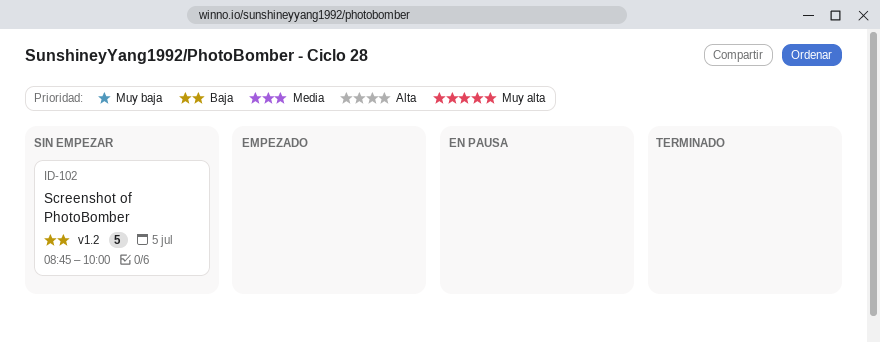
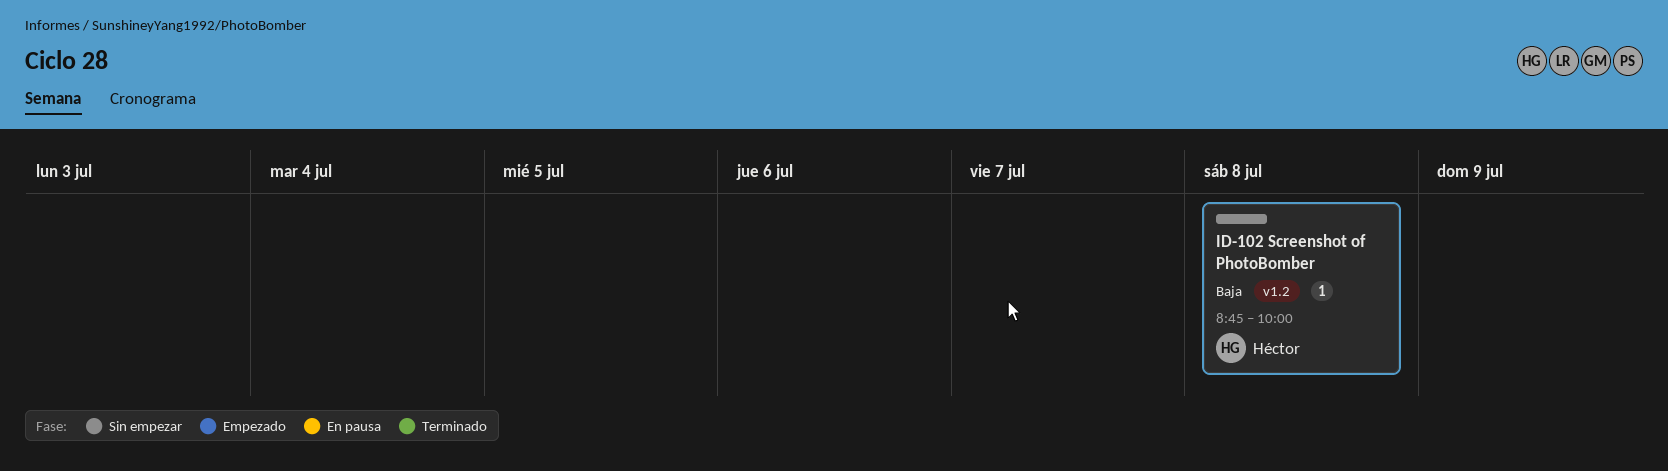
ID-102, estimate: 5 -> 1
ID-102, day: Jul 5 -> Jul 8

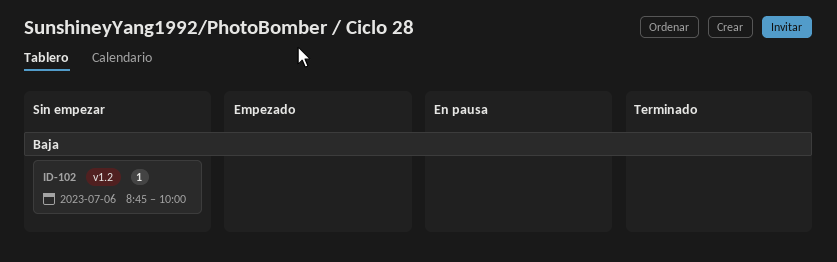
ID-102, day: Jul 8 -> Jul 6

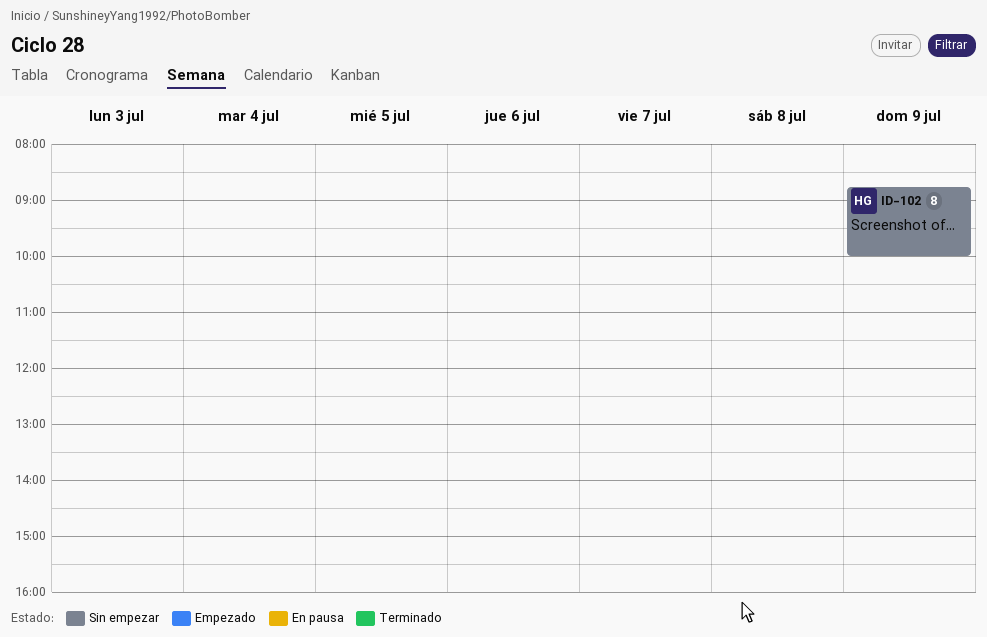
ID-102, estimate: 1 -> 8
ID-102, day: Jul 6 -> Jul 9

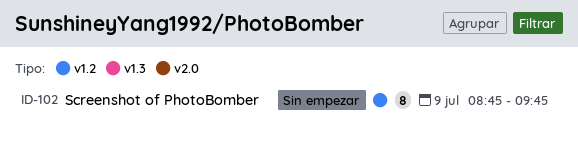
ID-102, ends: 10:00 -> 09:45

